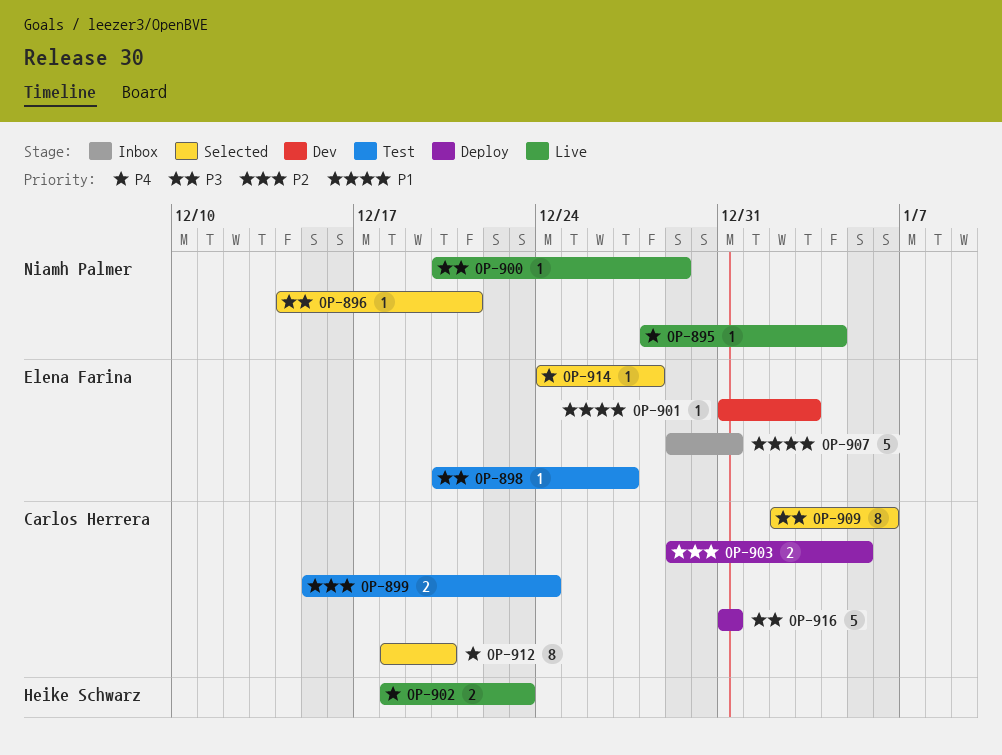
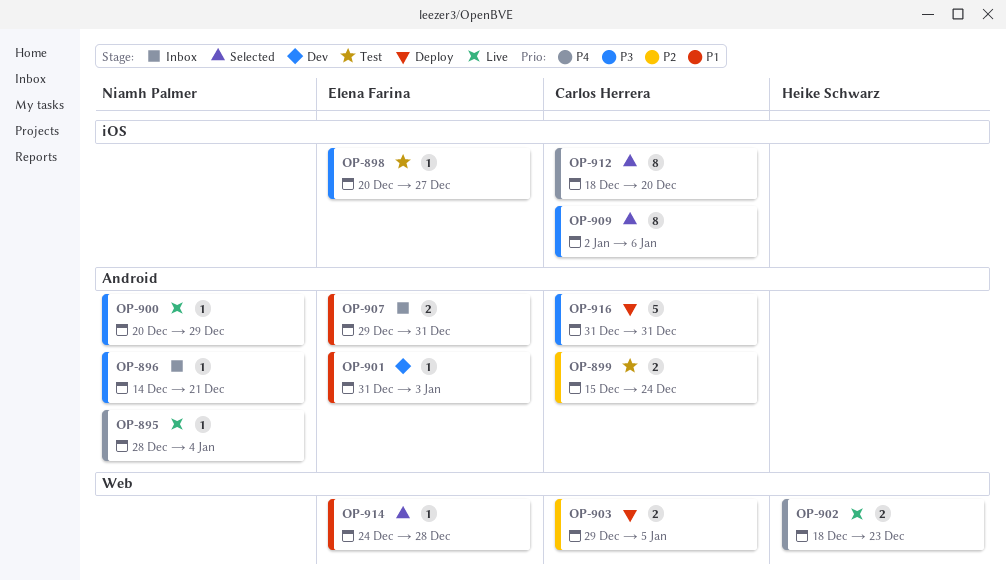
OP-896, status: Selected -> Inbox
OP-907, estimate: 5 -> 2
OP-914, priority: P4 -> P1

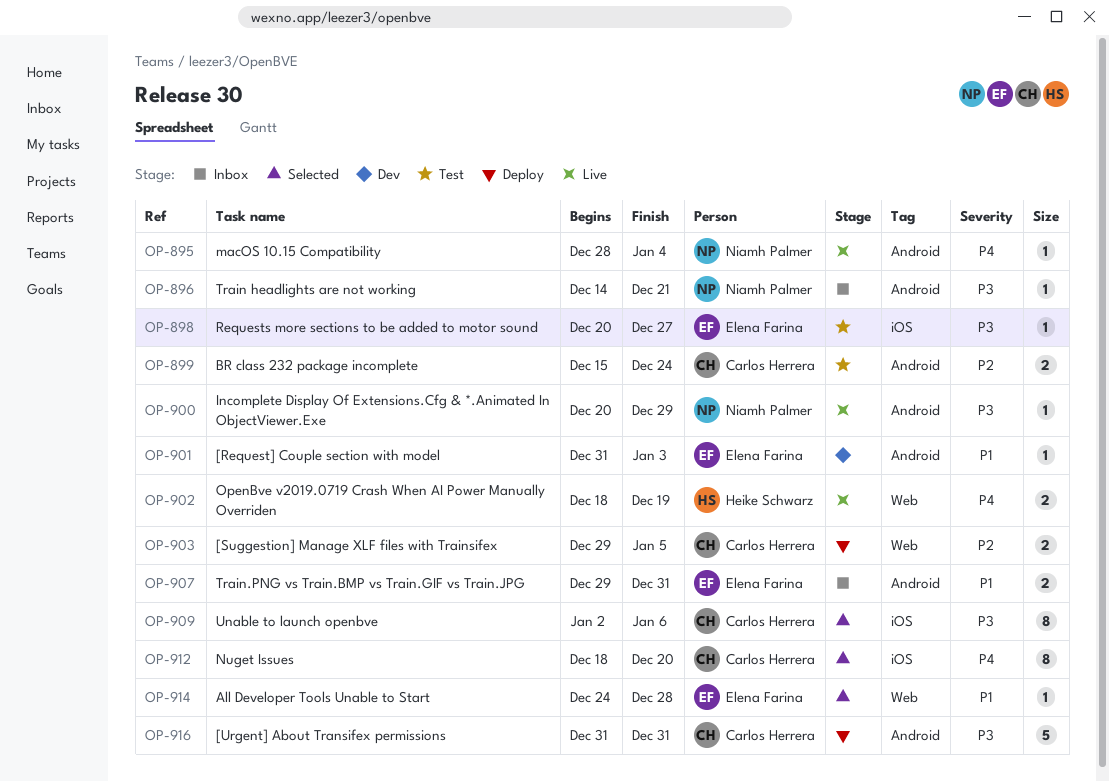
OP-902, due: Dec 23 -> Dec 19

